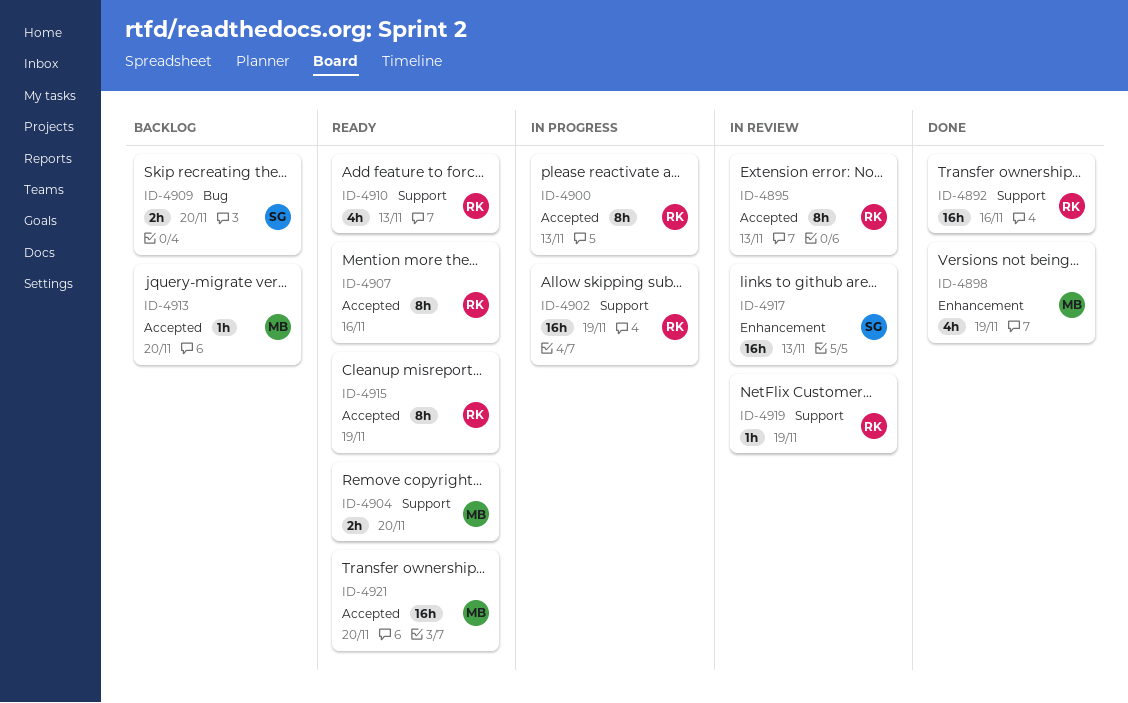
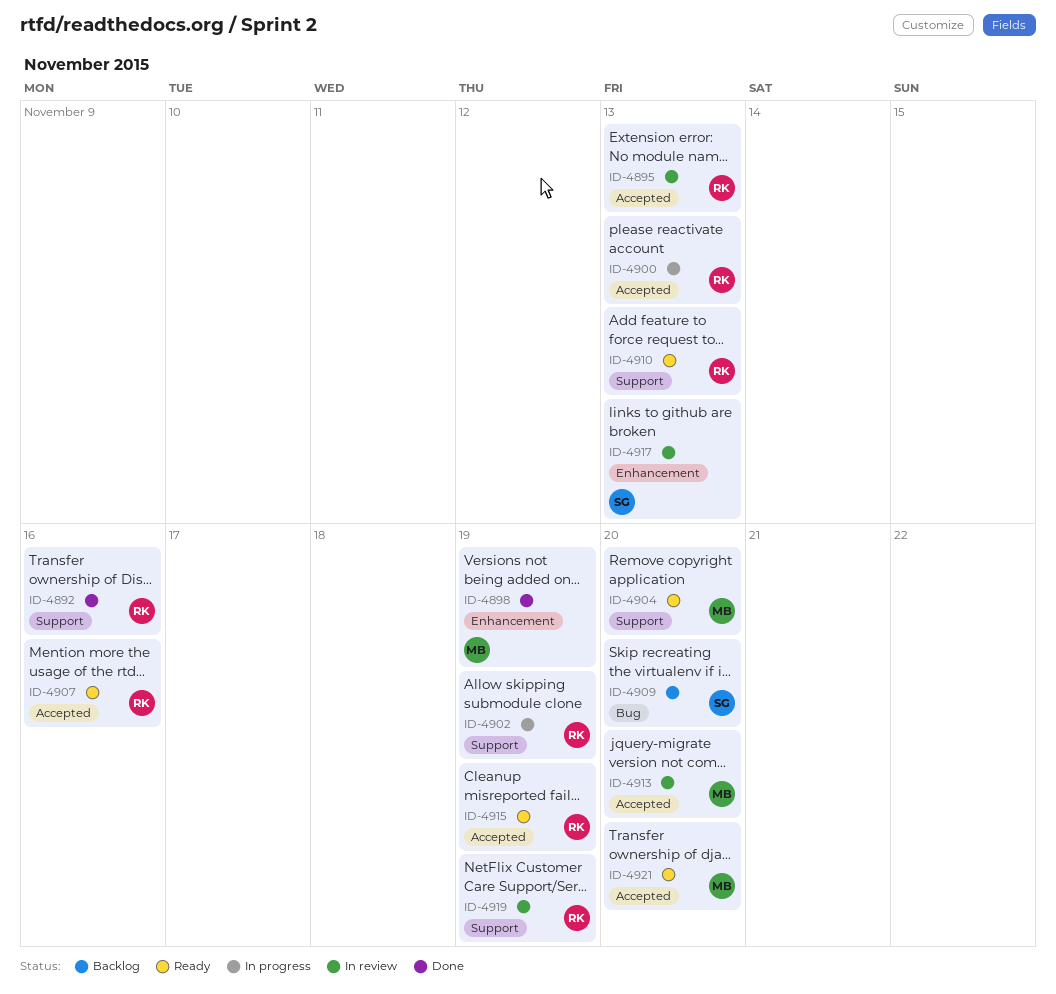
ID-4913, status: Backlog -> In review

